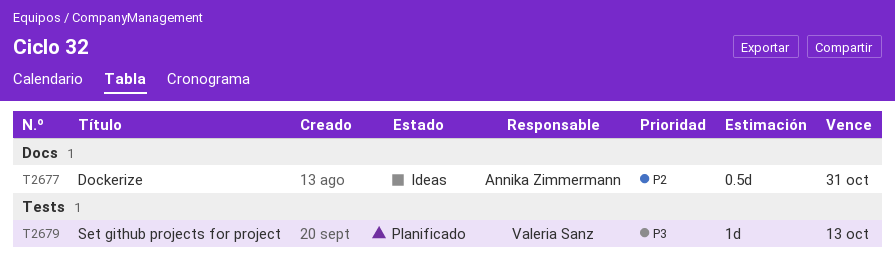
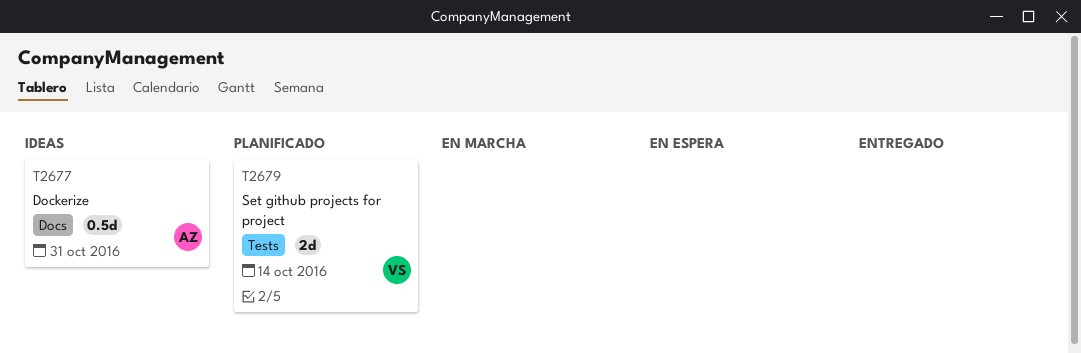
T2679, estimate: 1d -> 2d
T2679, due: Oct 13 -> Oct 14

